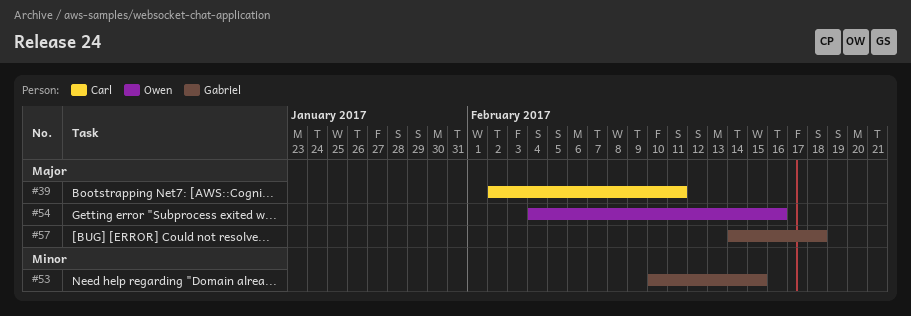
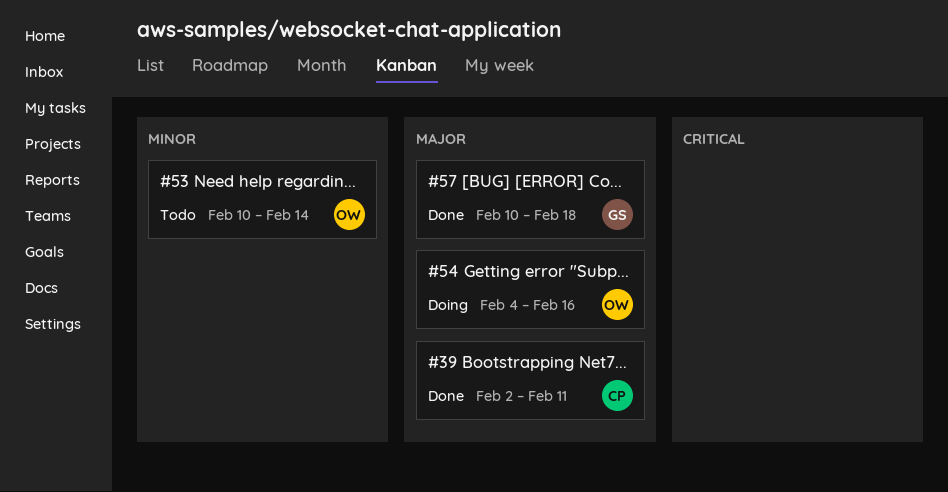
#53, owner: Gabriel -> Owen
#53, due: Feb 15 -> Feb 14
#57, start: Feb 14 -> Feb 10

